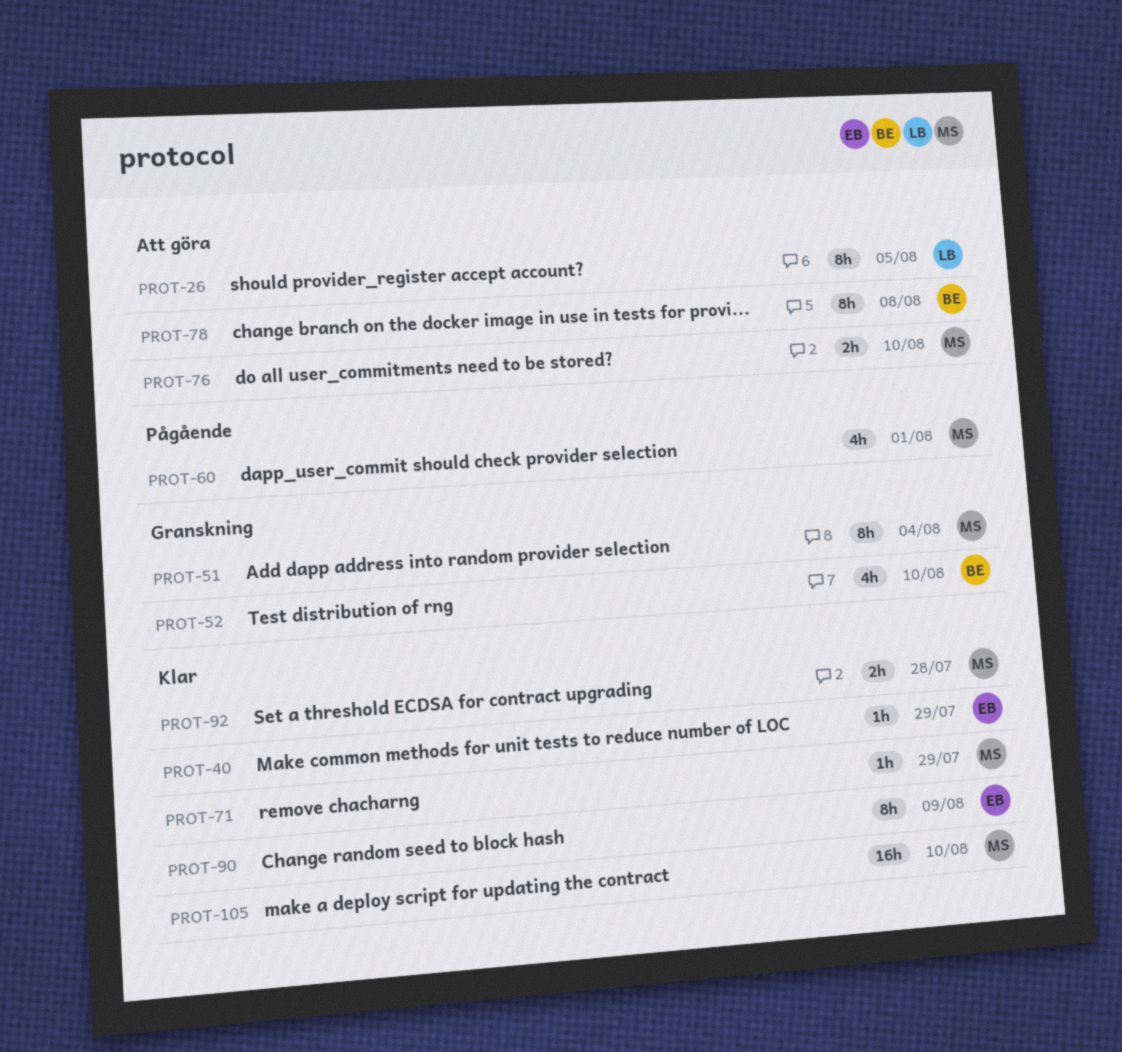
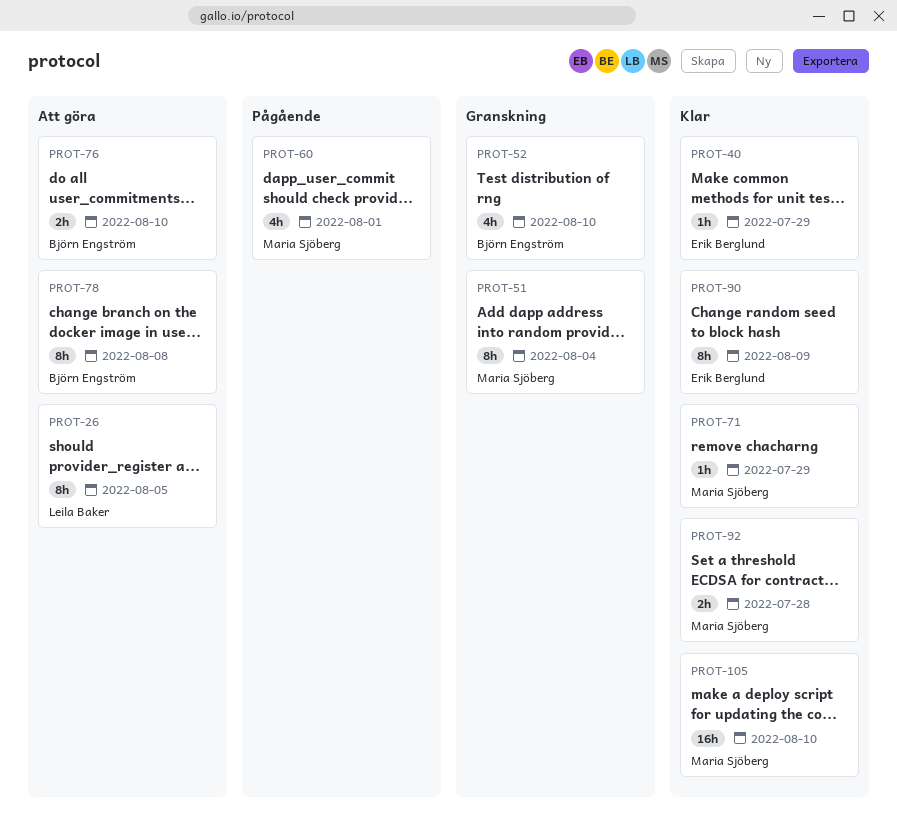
PROT-76, owner: Maria Sjöberg -> Björn Engström

